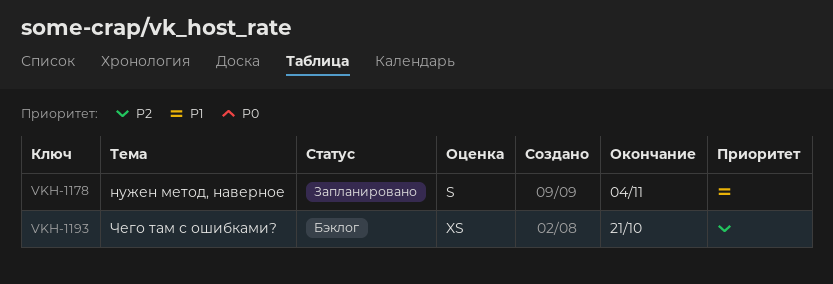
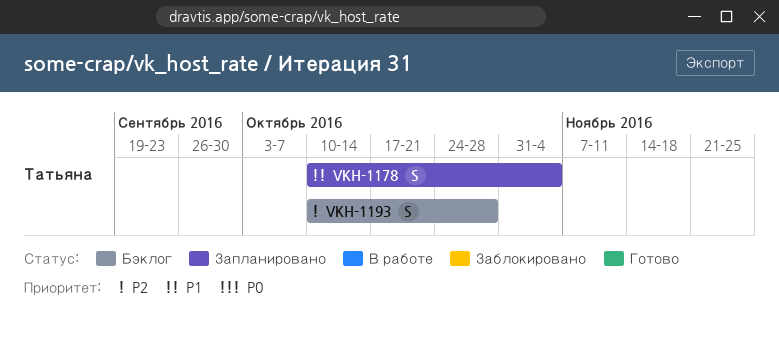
VKH-1193, estimate: XS -> S
VKH-1193, due: Oct 21 -> Oct 28

